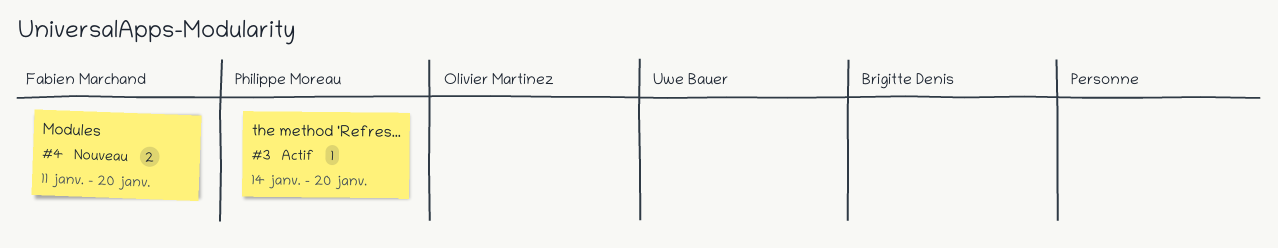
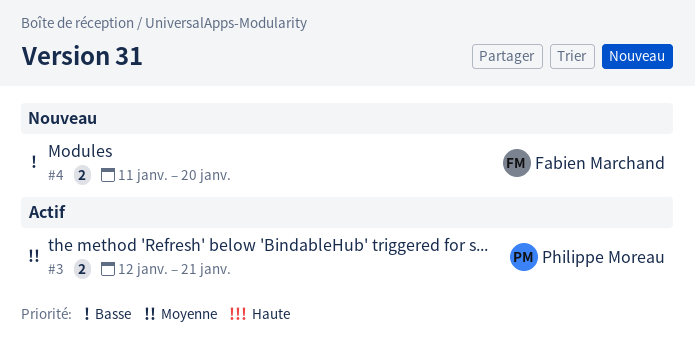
#3, estimate: 1 -> 2
#3, start: Jan 14 -> Jan 12
#3, due: Jan 20 -> Jan 21

